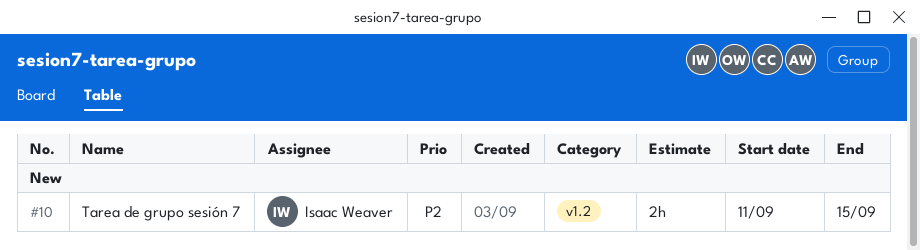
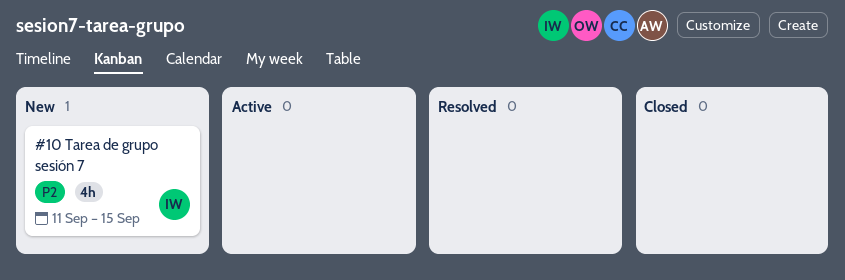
#10, estimate: 2h -> 4h

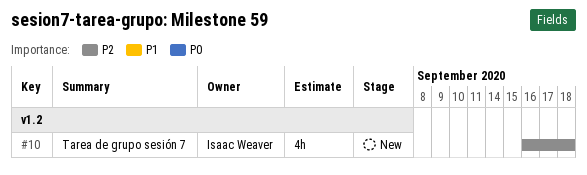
#10, start: Sep 11 -> Sep 16
#10, due: Sep 15 -> Sep 18

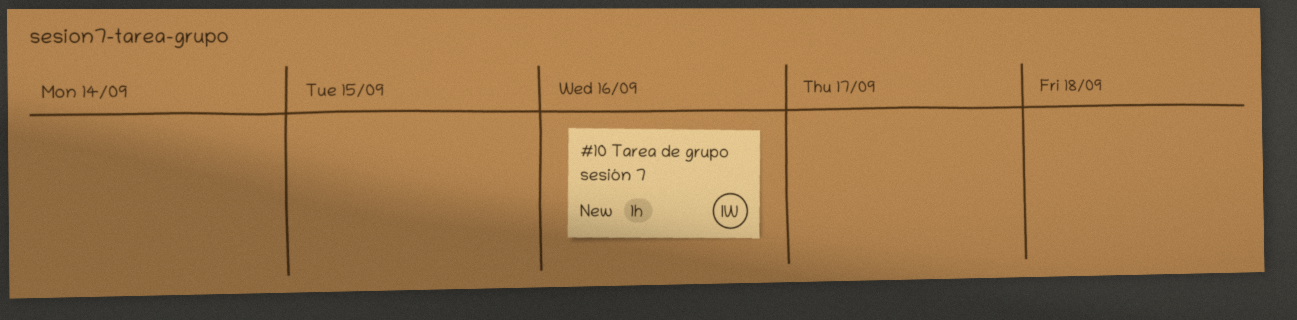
#10, estimate: 4h -> 1h
#10, due: Sep 18 -> Sep 16

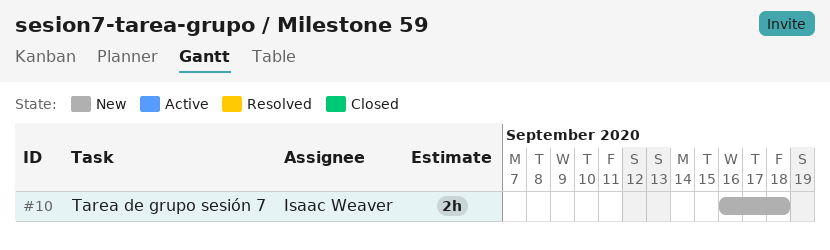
#10, estimate: 1h -> 2h
#10, due: Sep 16 -> Sep 18

